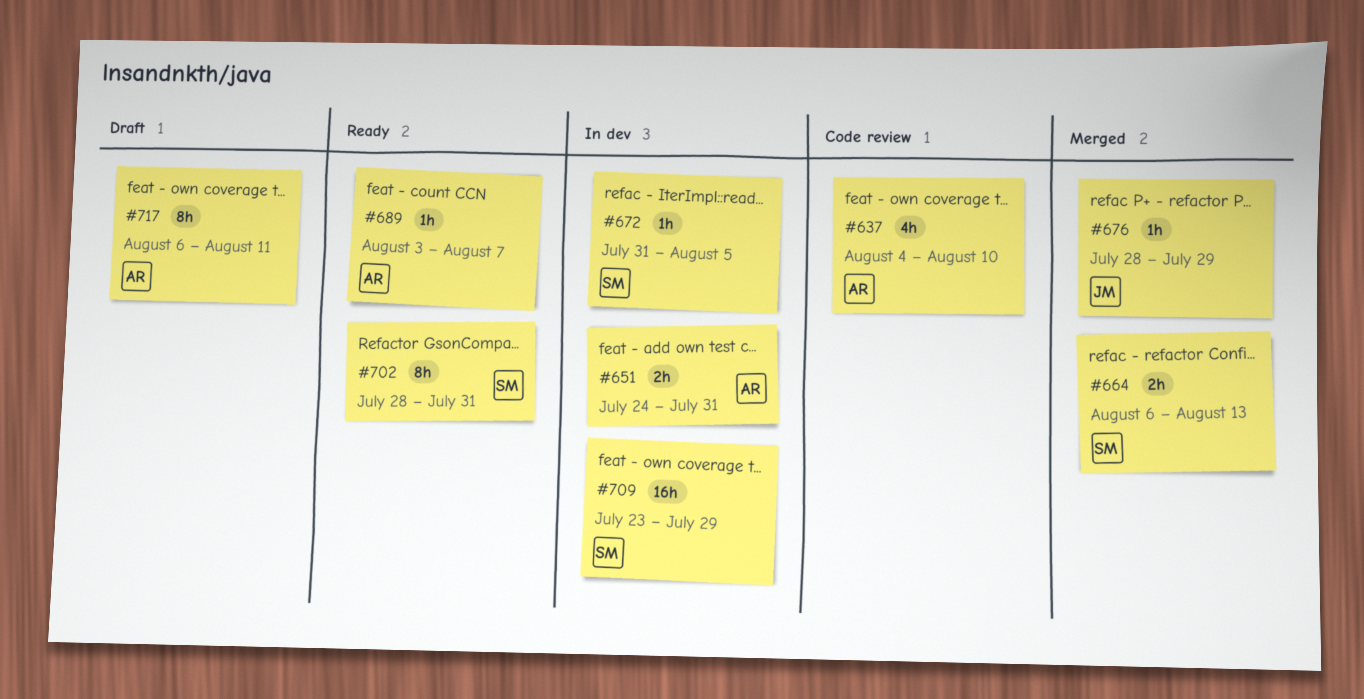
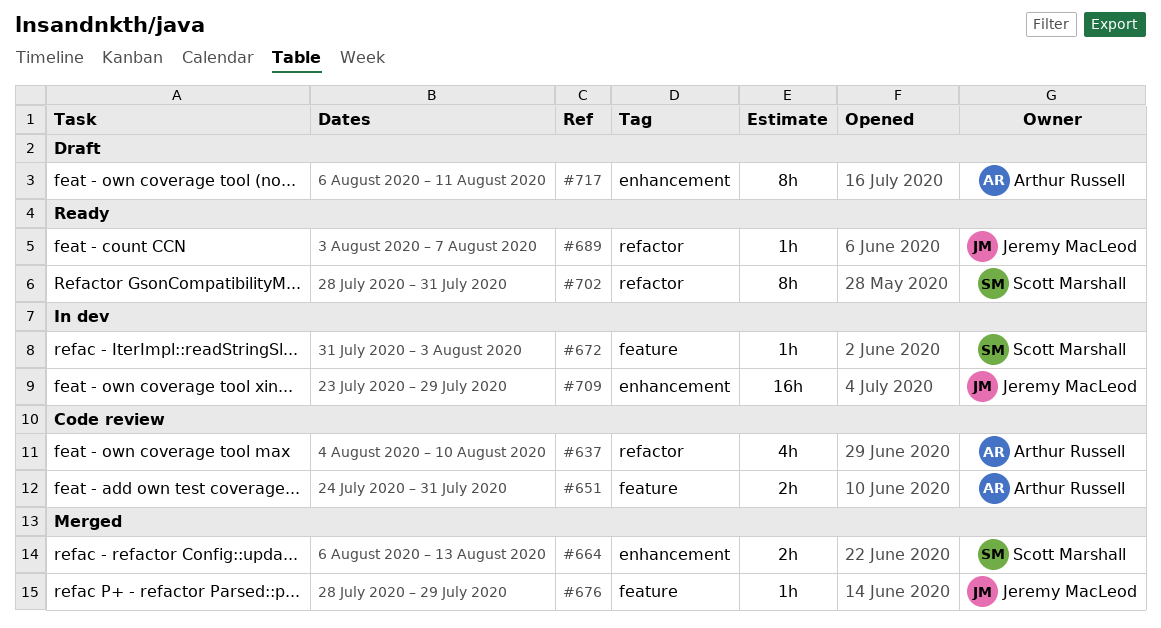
#651, status: In dev -> Code review
#672, due: Aug 5 -> Aug 3
#689, owner: Arthur Russell -> Jeremy MacLeod
#709, owner: Scott Marshall -> Jeremy MacLeod

